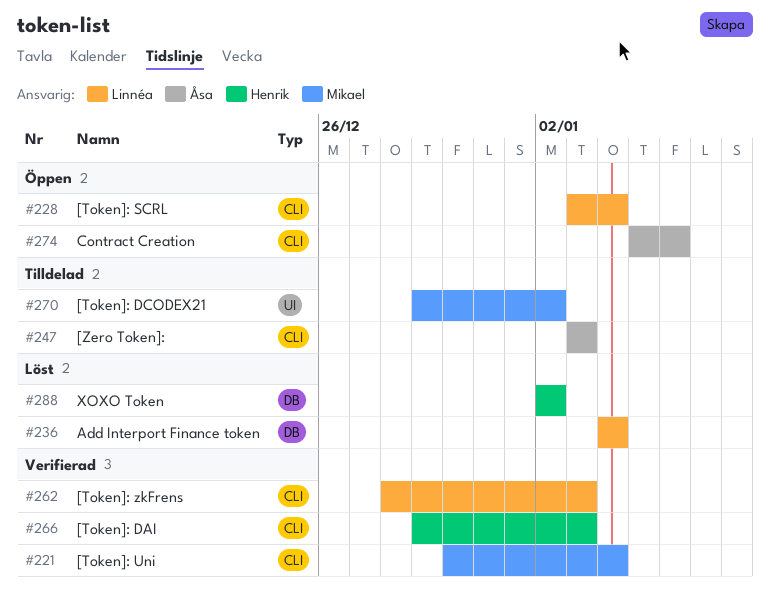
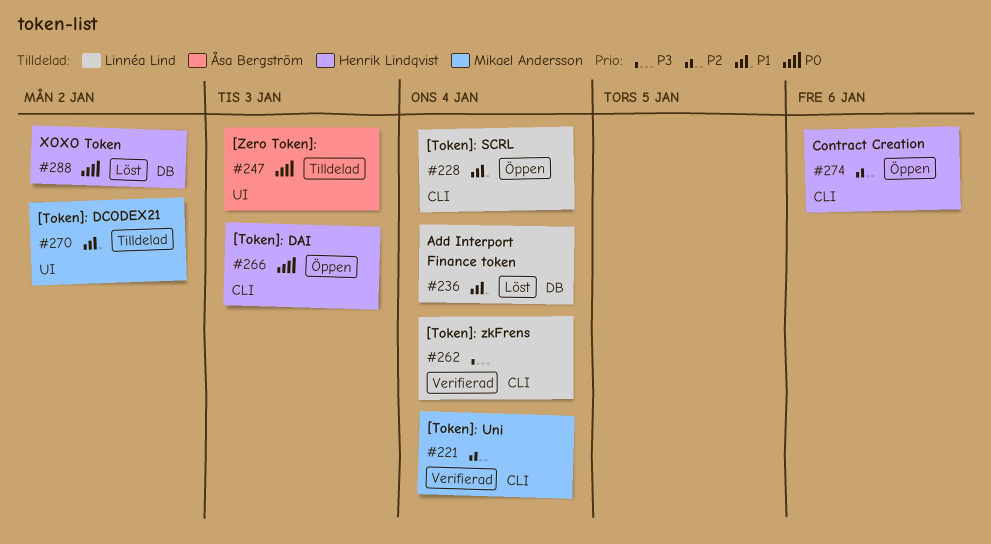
#247, label: CLI -> UI
#262, due: Jan 3 -> Jan 4
#266, status: Verifierad -> Öppen
#274, owner: Åsa Bergström -> Henrik Lindqvist

